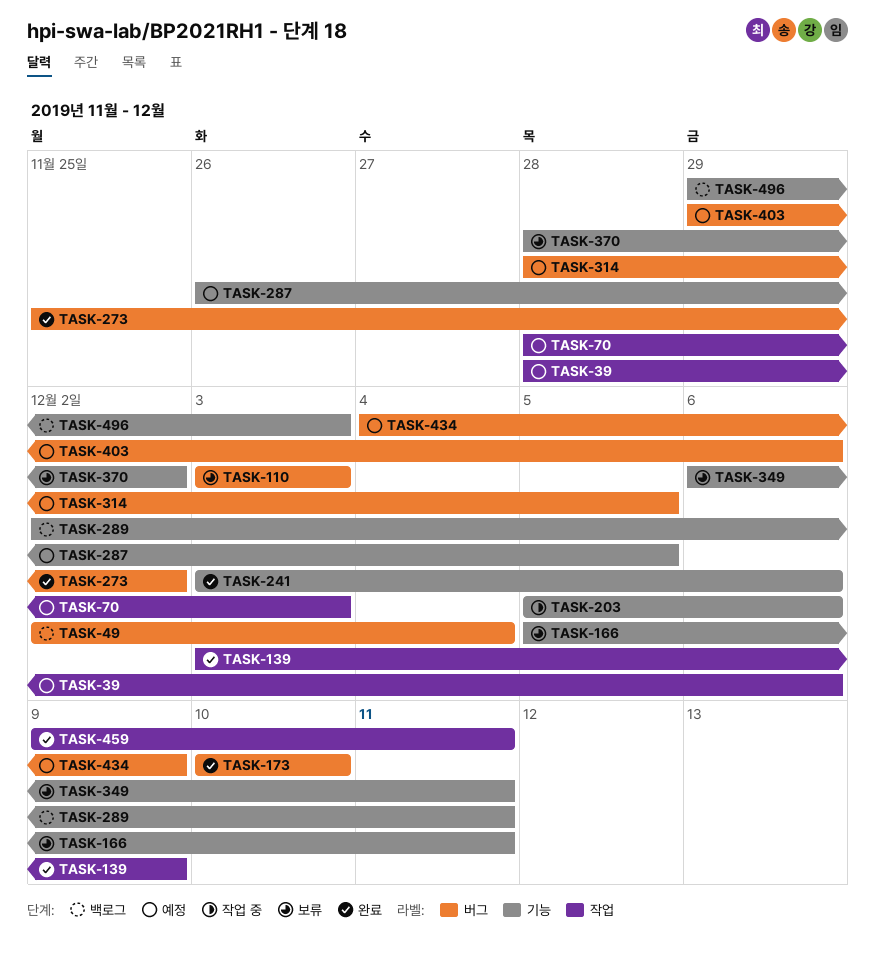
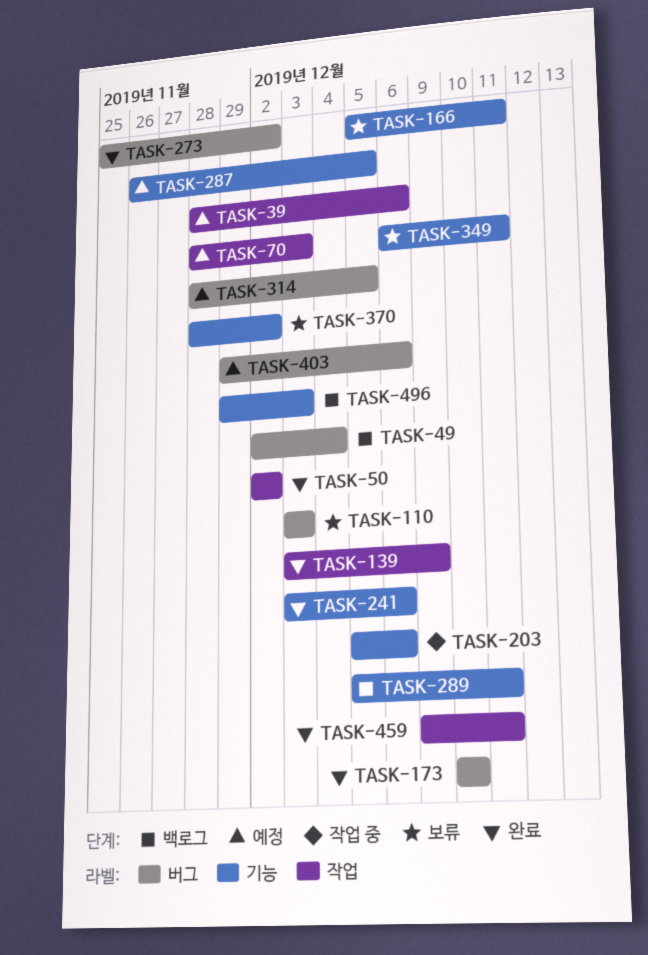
TASK-50: none -> present
TASK-289, start: Dec 2 -> Dec 5
TASK-434: present -> none

